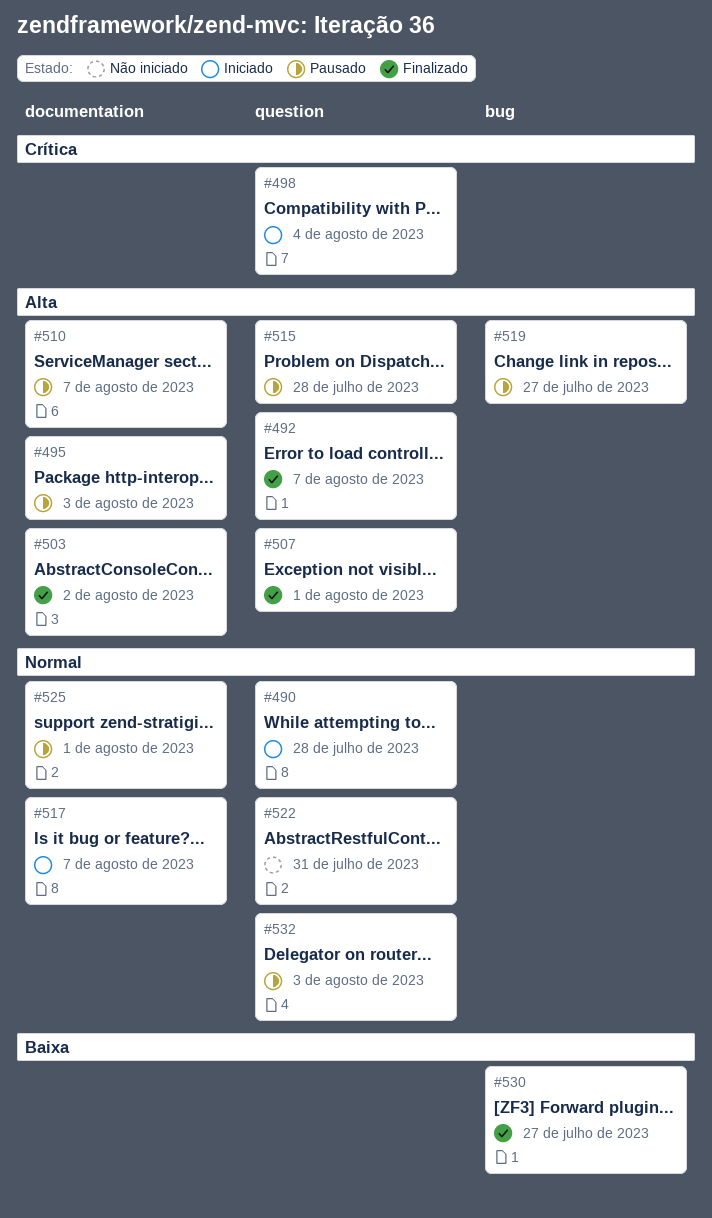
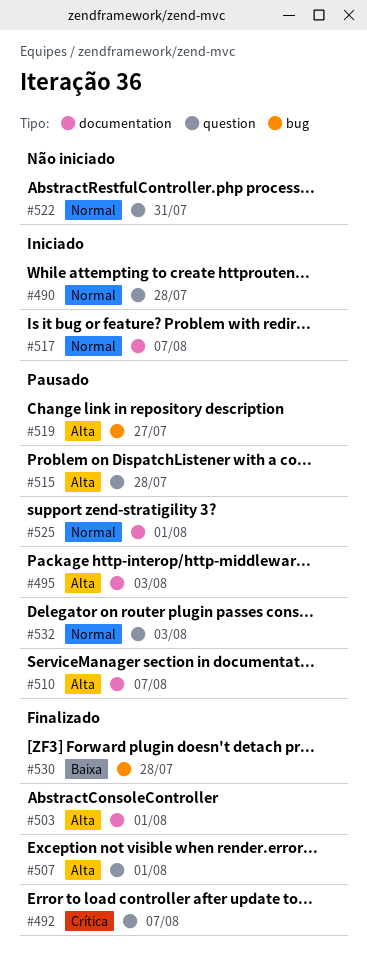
#492, priority: Alta -> Crítica
#498: present -> none
#503, due: Aug 2 -> Aug 1
#530, due: Jul 27 -> Jul 28

